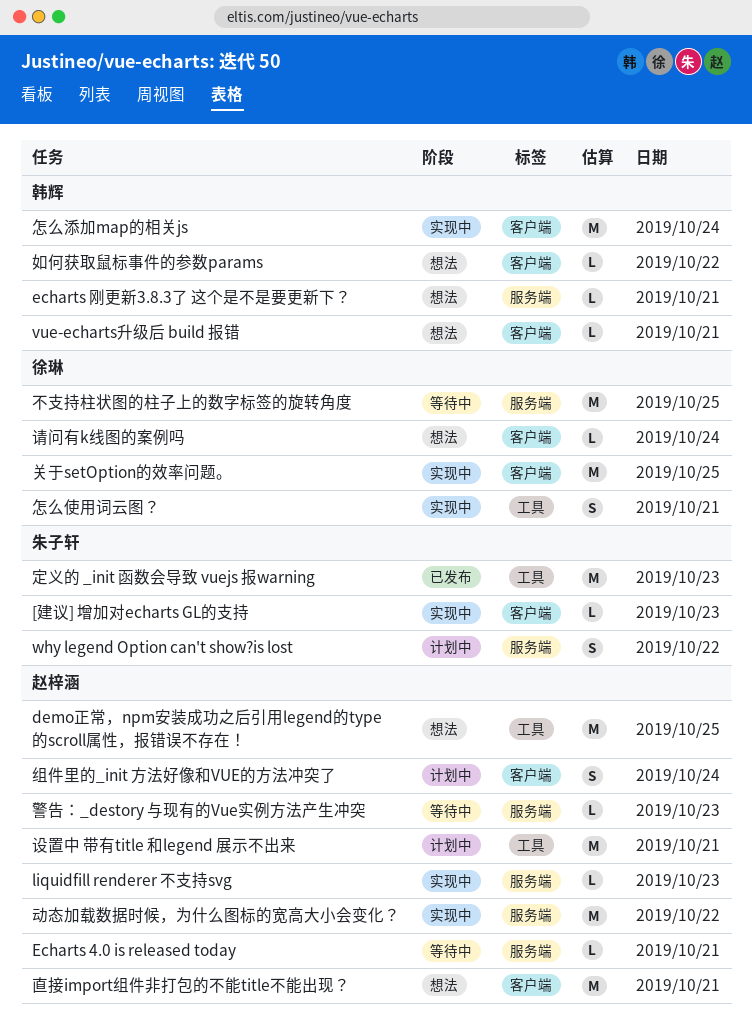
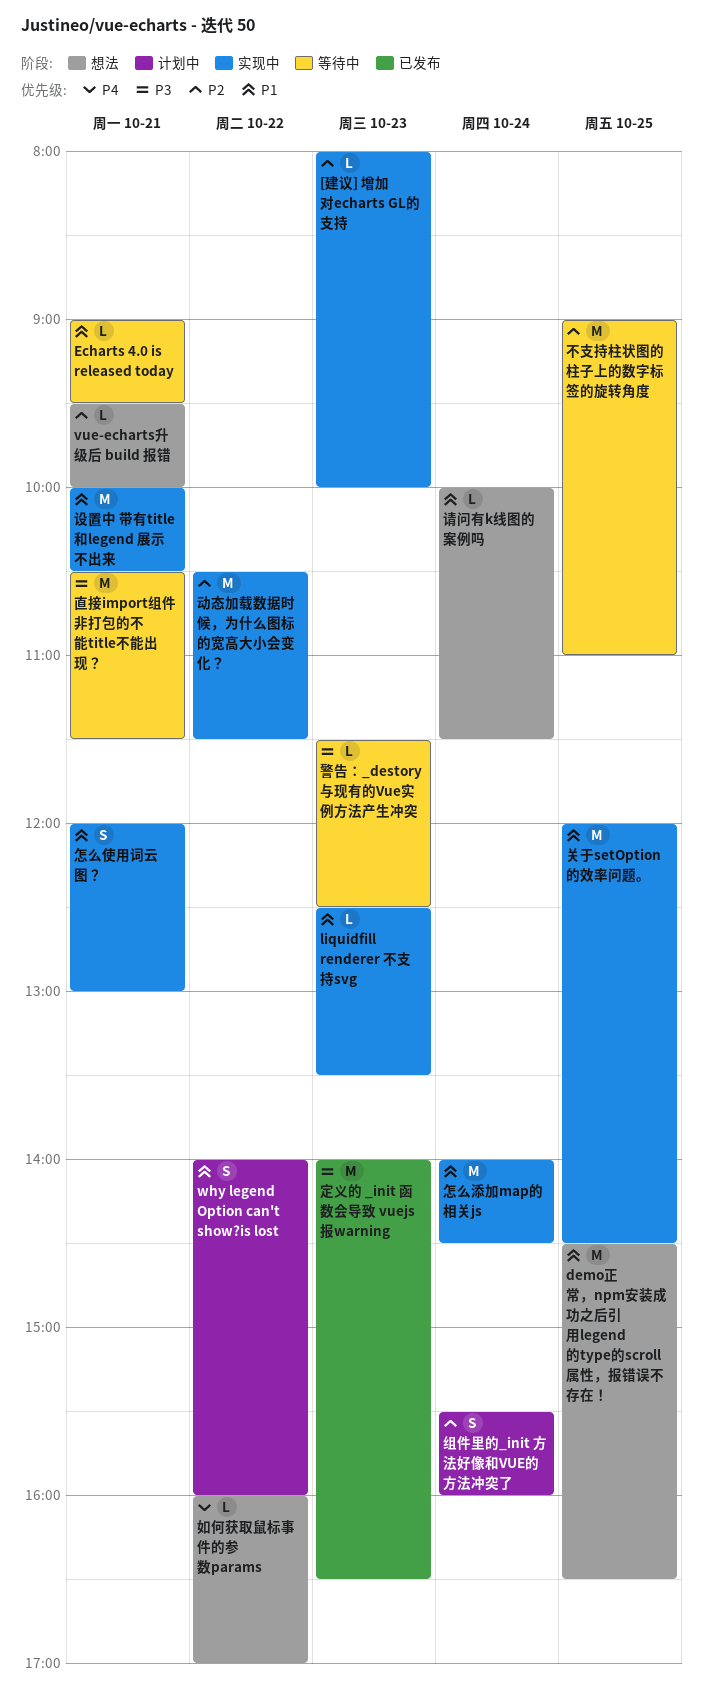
echarts 刚更新3.8.3了 这个是不是要更新下？: present -> none
直接import组件非打包的不能title不能出现？, status: 想法 -> 等待中
设置中 带有title 和legend 展示不出来, status: 计划中 -> 实现中

